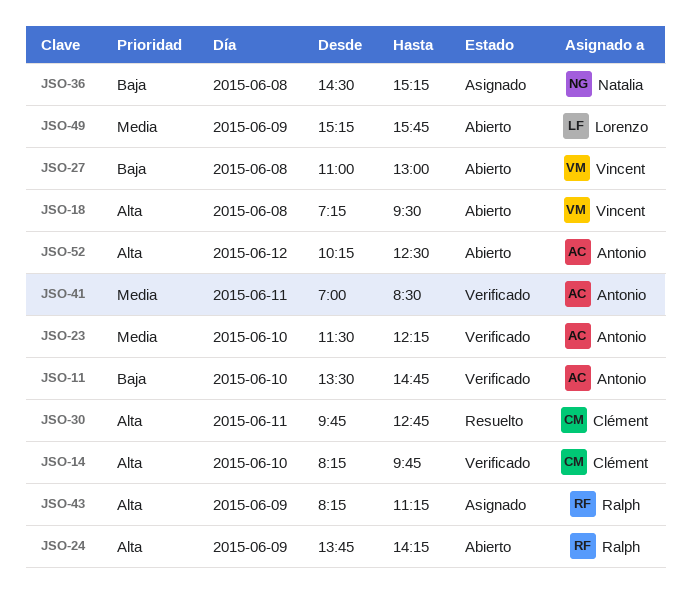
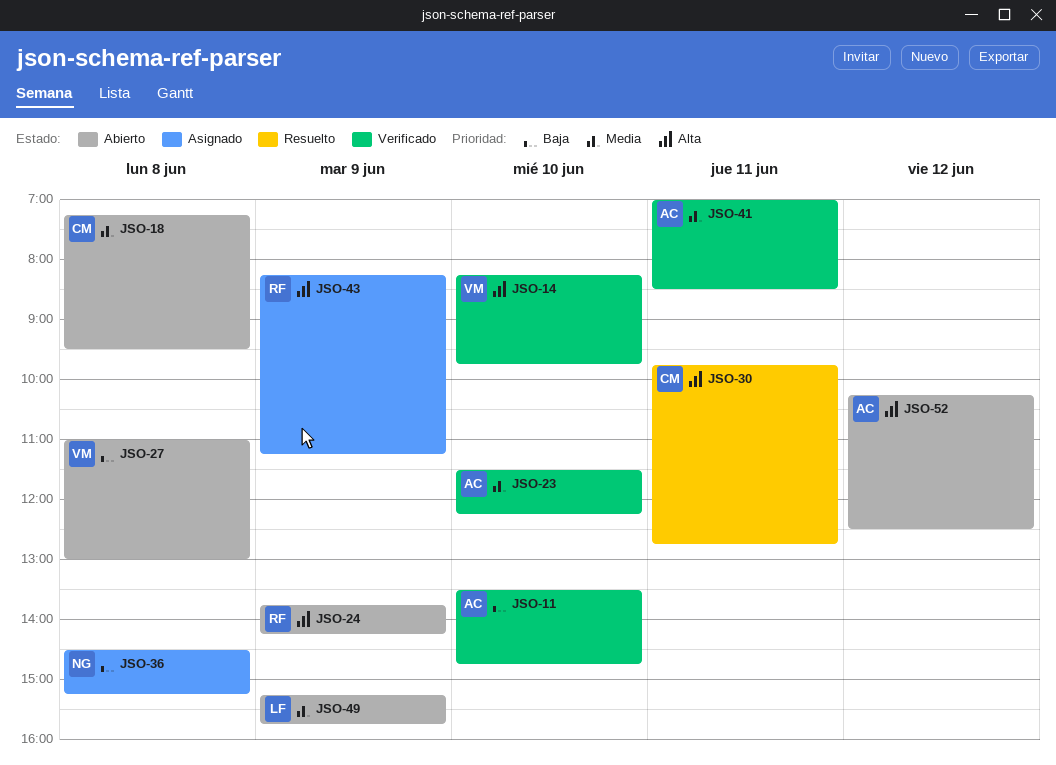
JSO-14, owner: Clément -> Vincent
JSO-18, owner: Vincent -> Clément
JSO-18, priority: Alta -> Media

